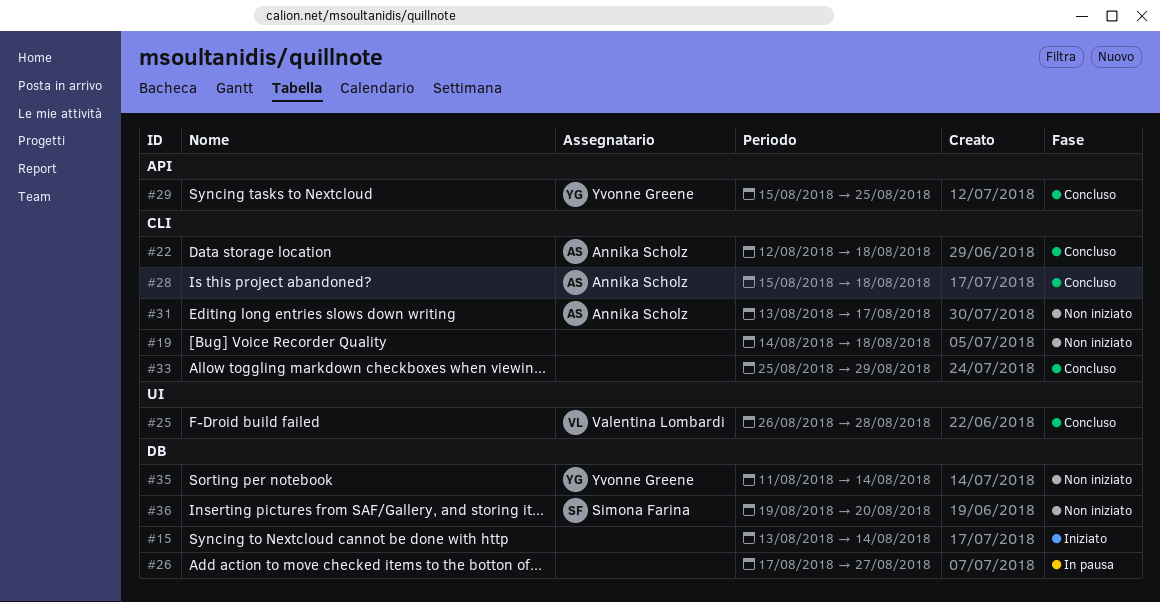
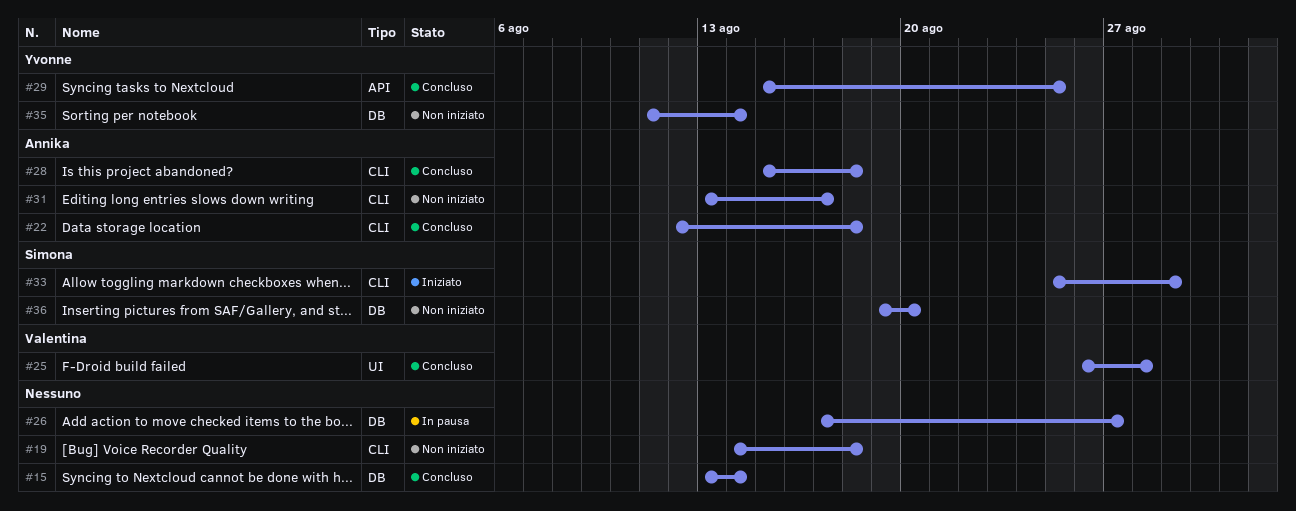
#15, status: Iniziato -> Concluso
#33, status: Concluso -> Iniziato
#33, owner: none -> Simona Farina

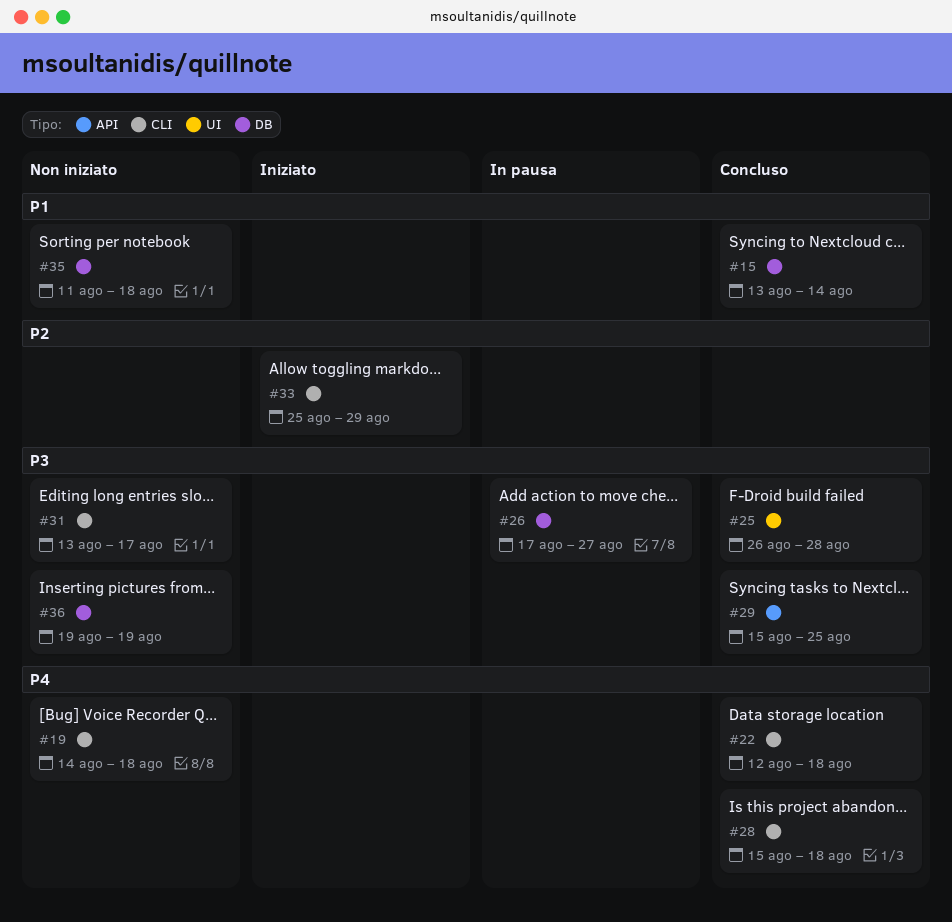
#35, due: Aug 14 -> Aug 18
#36, due: Aug 20 -> Aug 19

